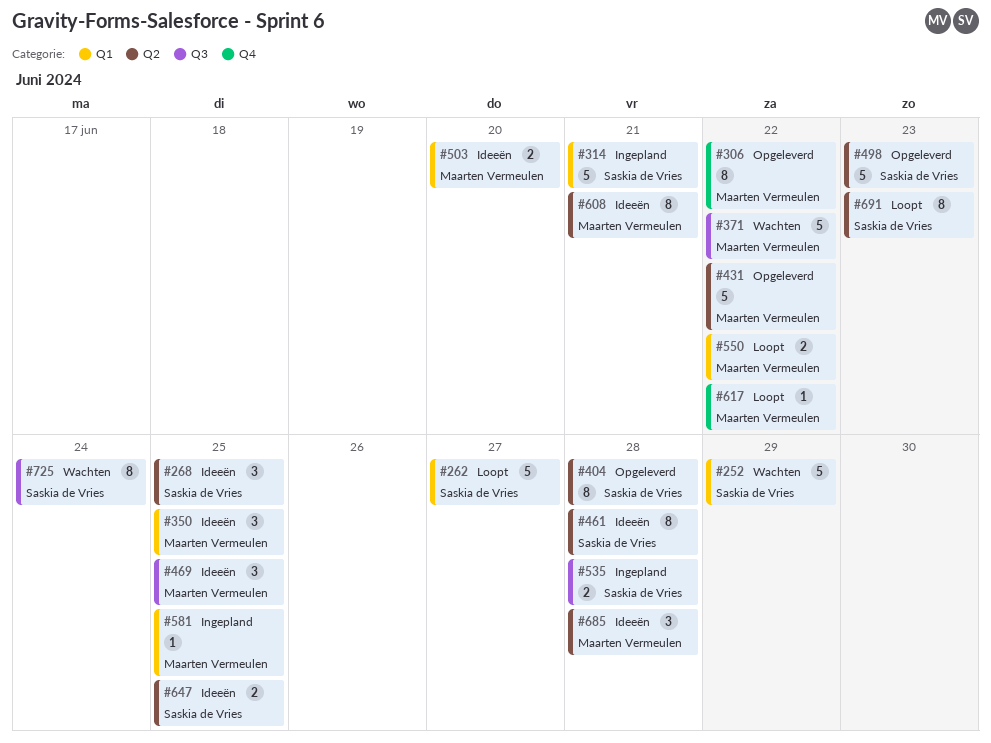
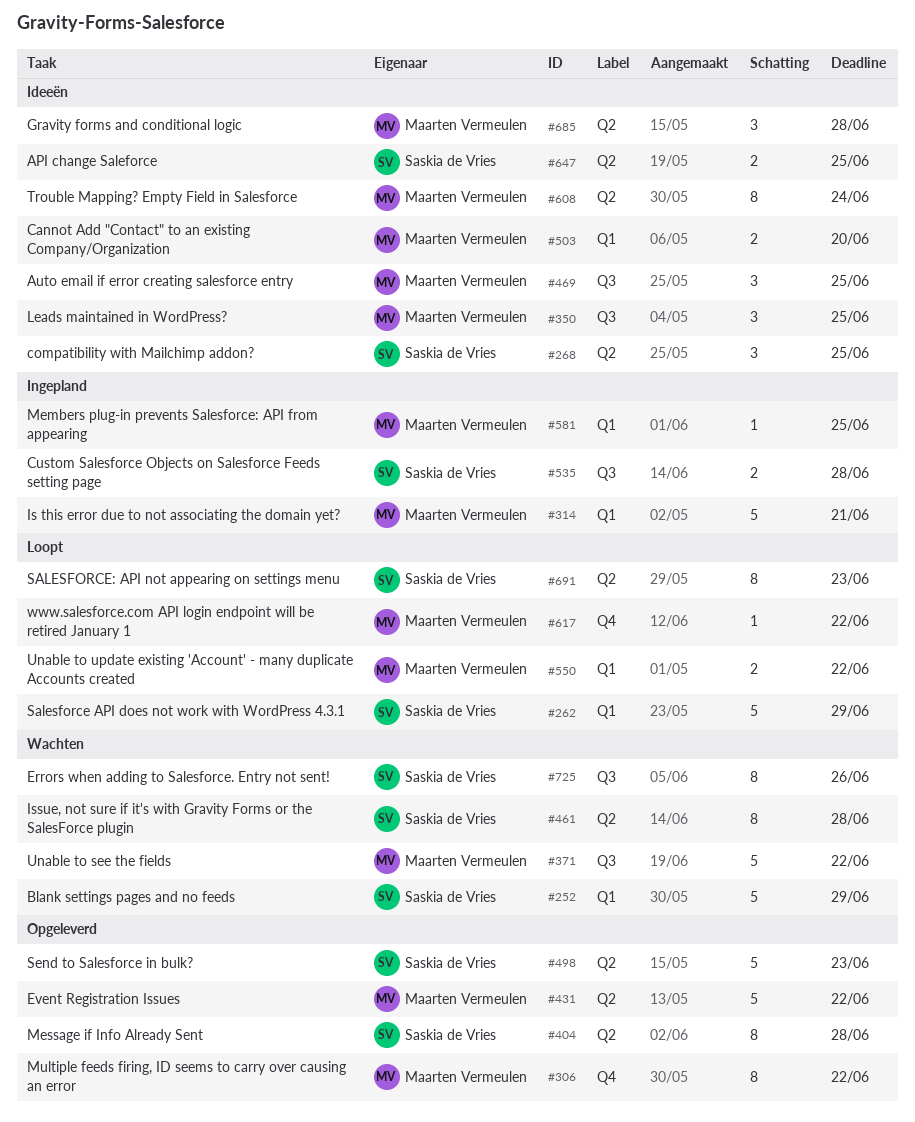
#262, due: Jun 27 -> Jun 29
#314, owner: Saskia de Vries -> Maarten Vermeulen
#350, label: Q1 -> Q3
#461, status: Ideeën -> Wachten
#608, due: Jun 21 -> Jun 24
#725, due: Jun 24 -> Jun 26

